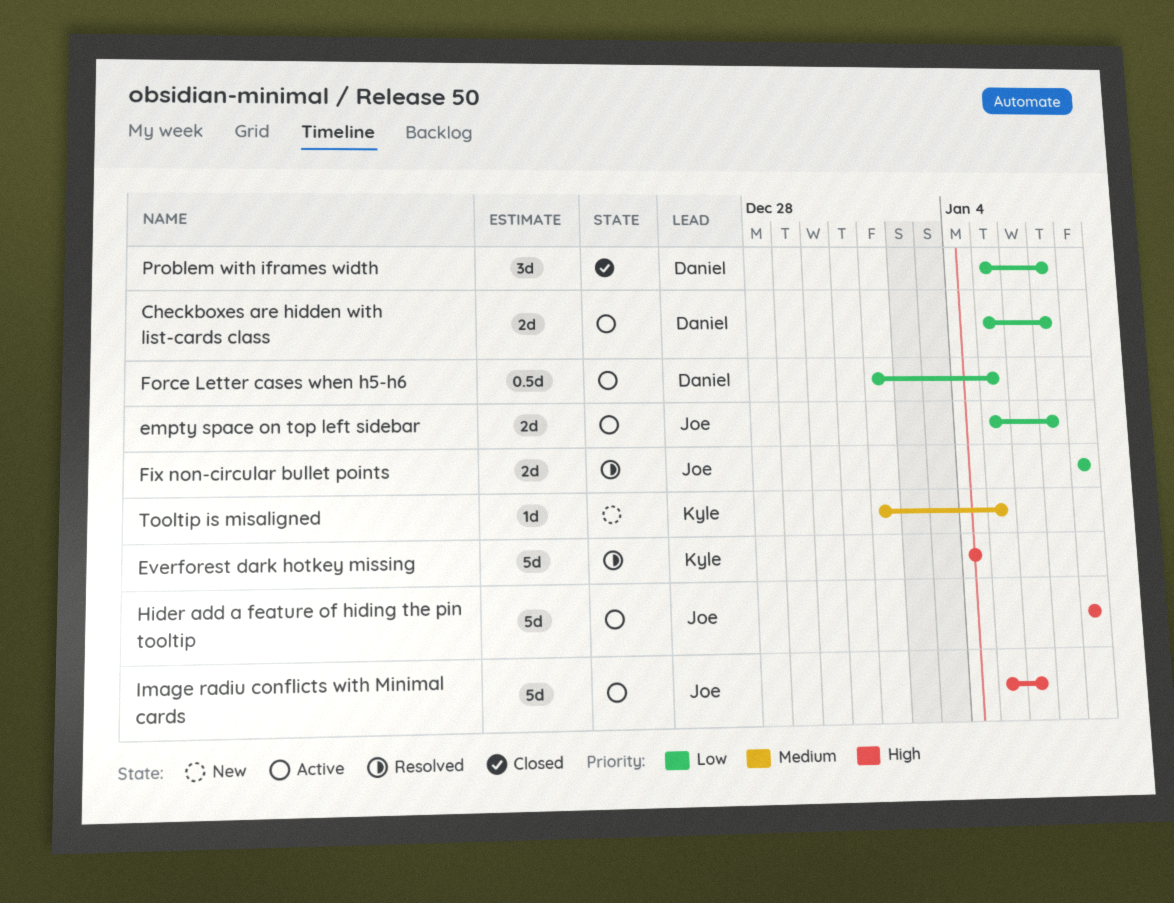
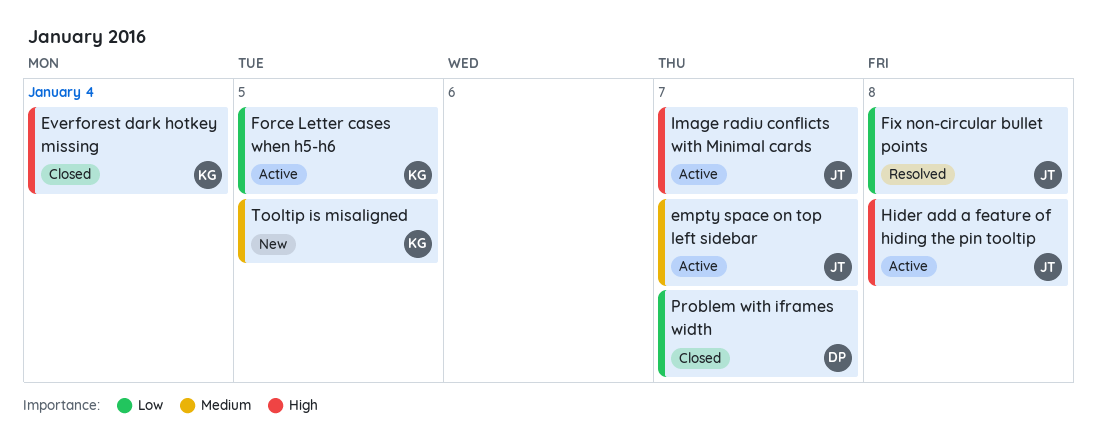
Checkboxes are hidden with list-cards class: present -> none
empty space on top left sidebar, priority: Low -> Medium
Everforest dark hotkey missing, status: Resolved -> Closed
Force Letter cases when h5-h6, owner: Daniel -> Kyle
Image radiu conflicts with Minimal cards, due: Jan 6 -> Jan 7

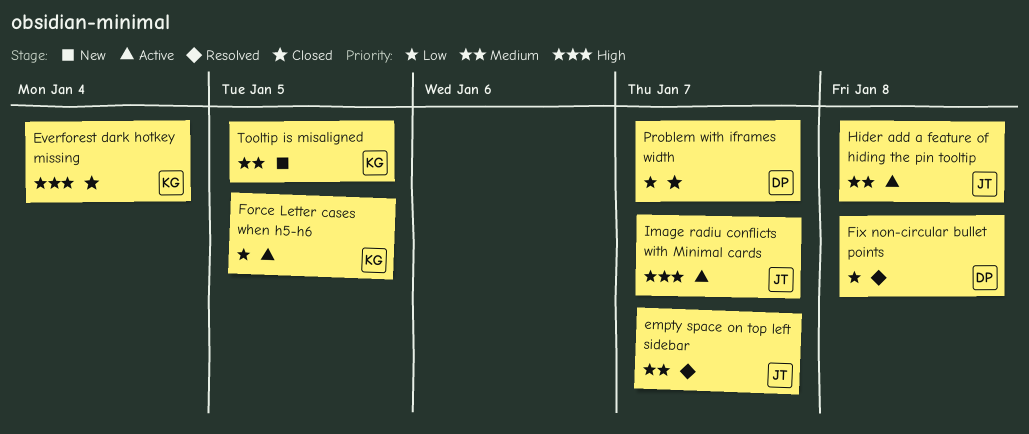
empty space on top left sidebar, status: Active -> Resolved
Fix non-circular bullet points, owner: JT -> DP
Hider add a feature of hiding the pin tooltip, priority: High -> Medium

